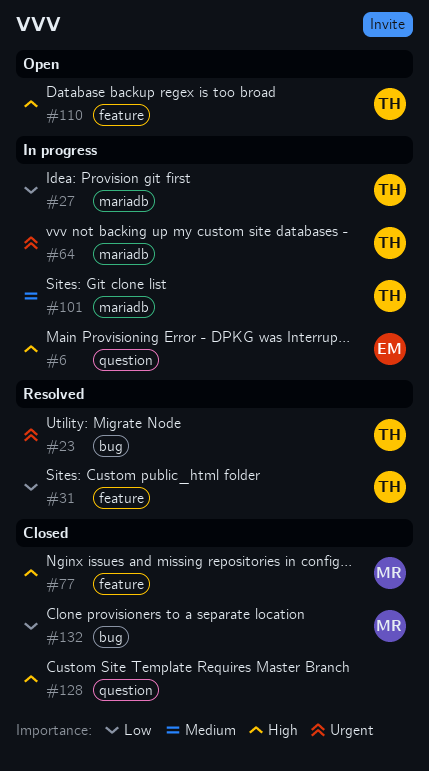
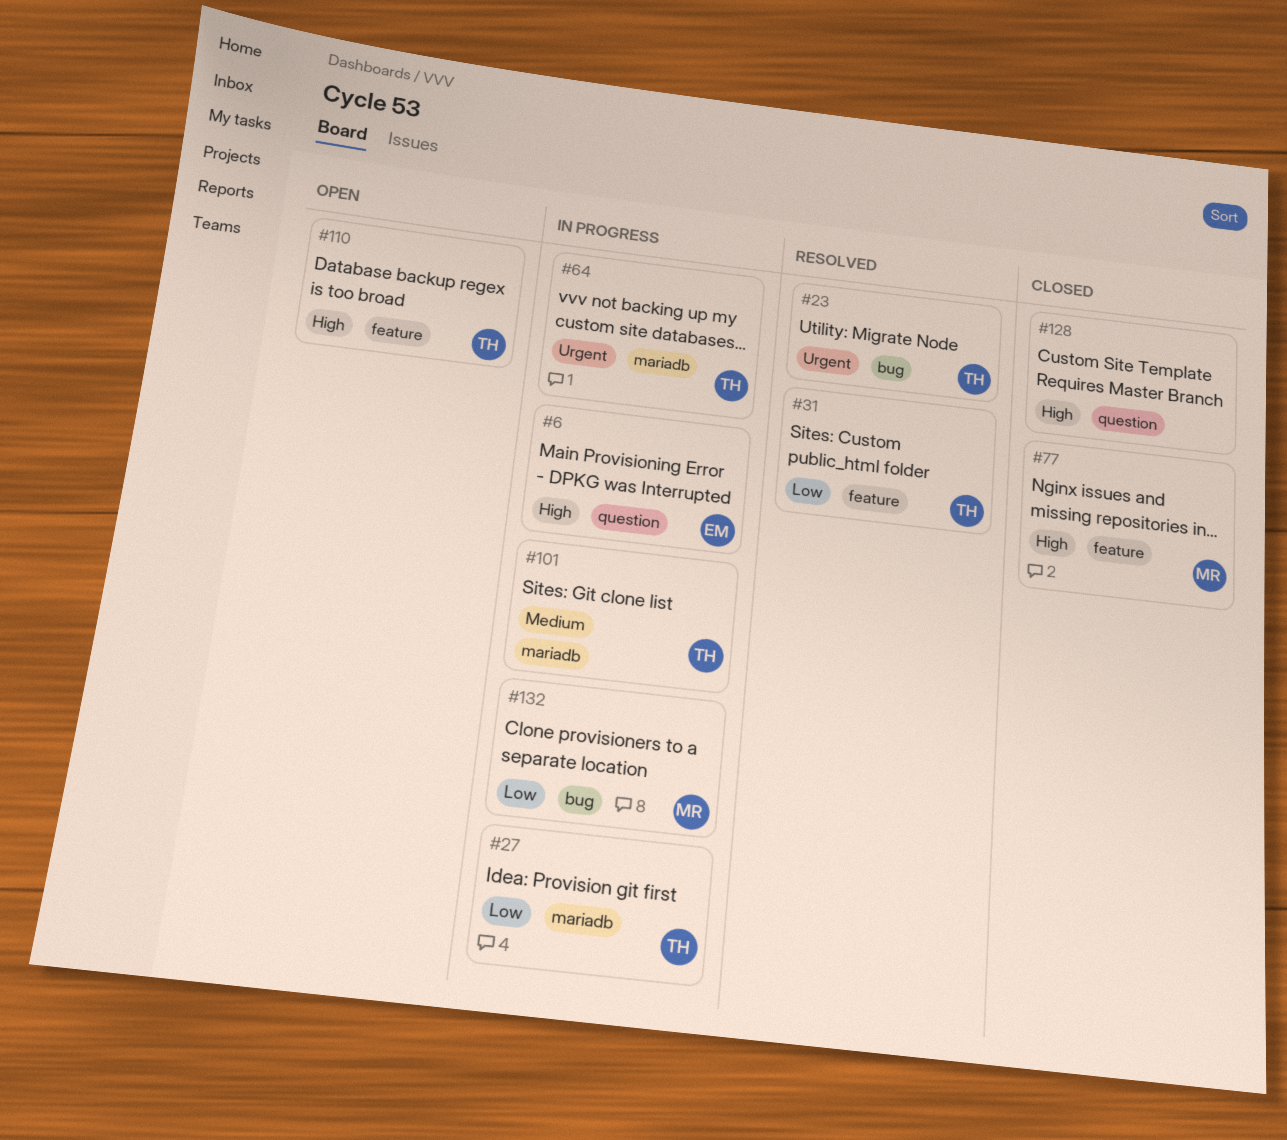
#132, status: Closed -> In progress

